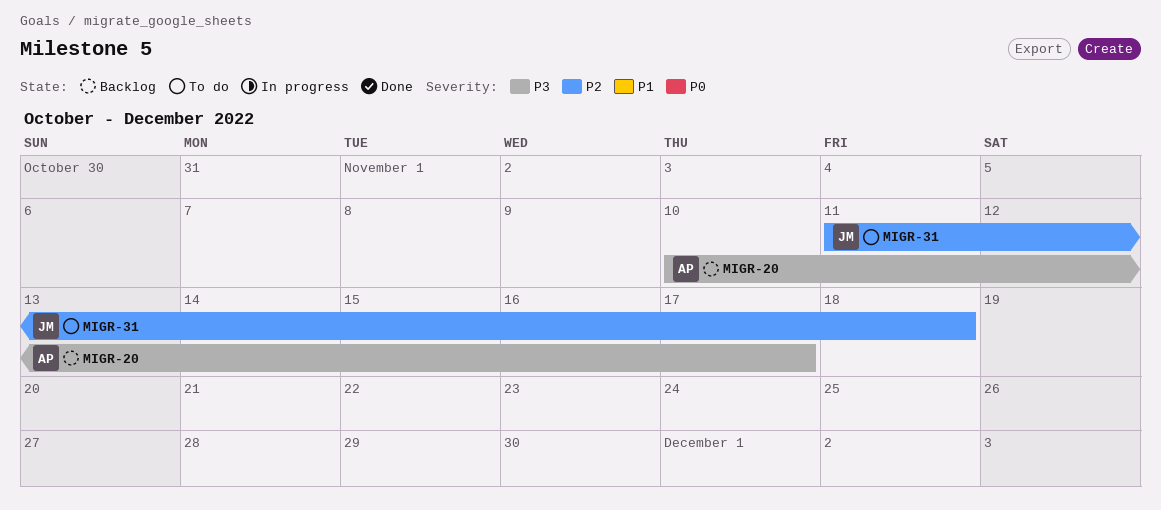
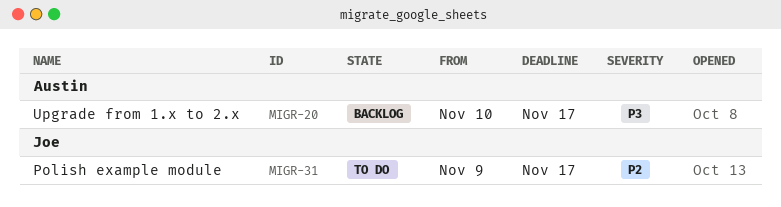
MIGR-31, start: Nov 11 -> Nov 9
MIGR-31, due: Nov 18 -> Nov 17

